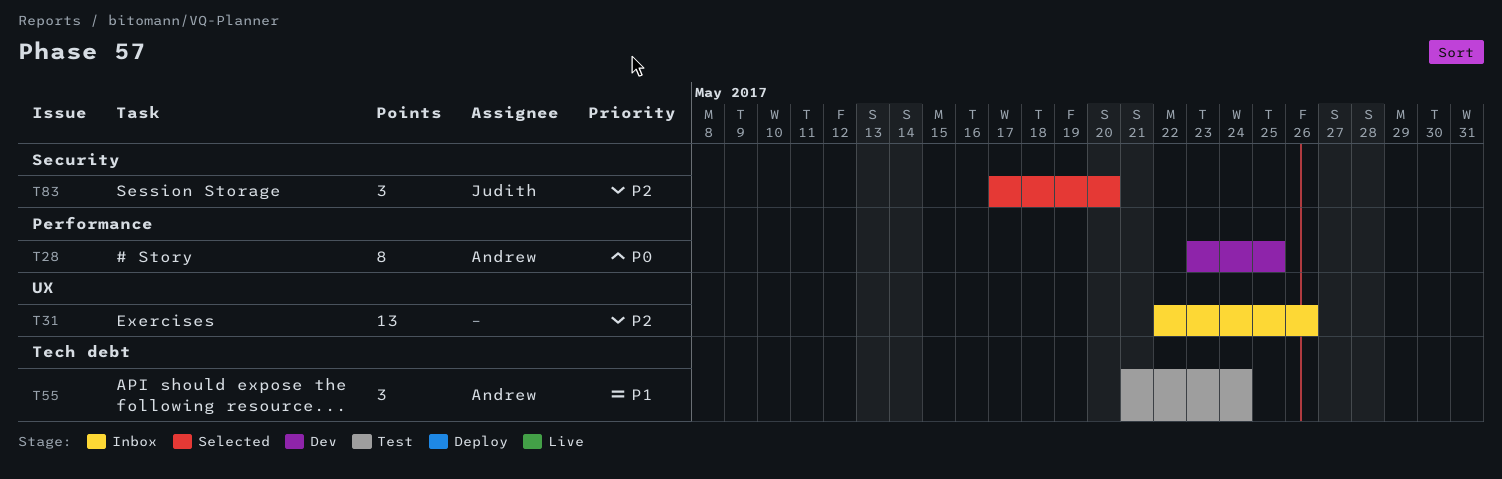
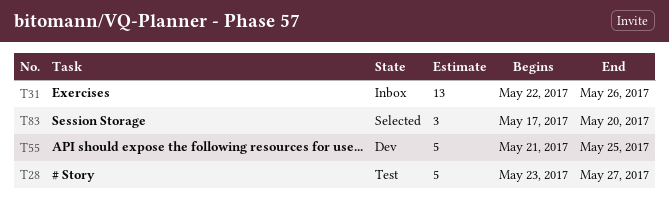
T28, status: Dev -> Test
T28, estimate: 8 -> 5
T28, due: May 25 -> May 27
T55, status: Test -> Dev
T55, estimate: 3 -> 5
T55, due: May 24 -> May 25

